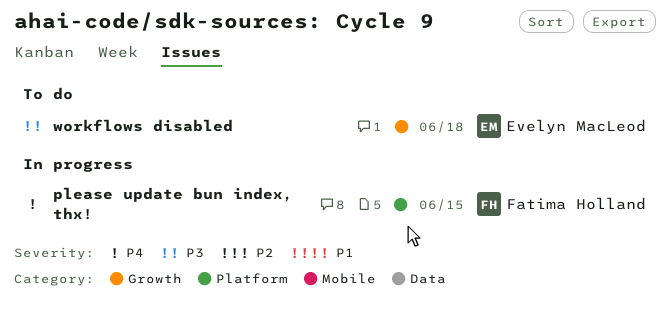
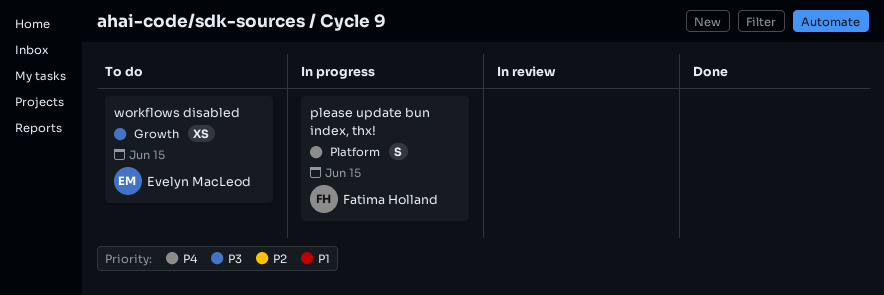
workflows disabled, due: Jun 18 -> Jun 15

